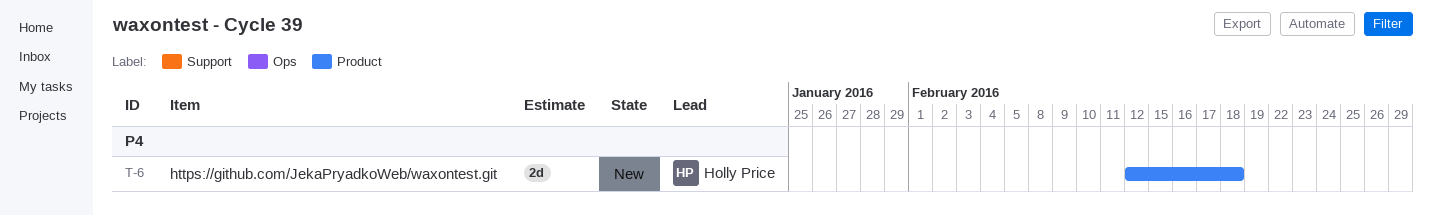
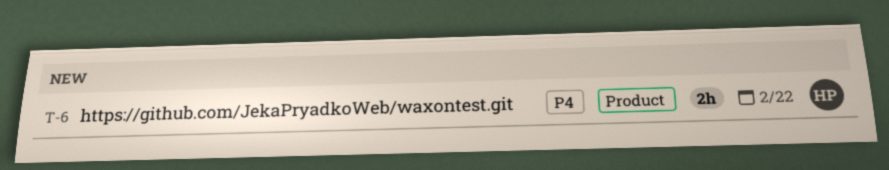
T-6, estimate: 2d -> 2h
T-6, due: Feb 18 -> Feb 22

